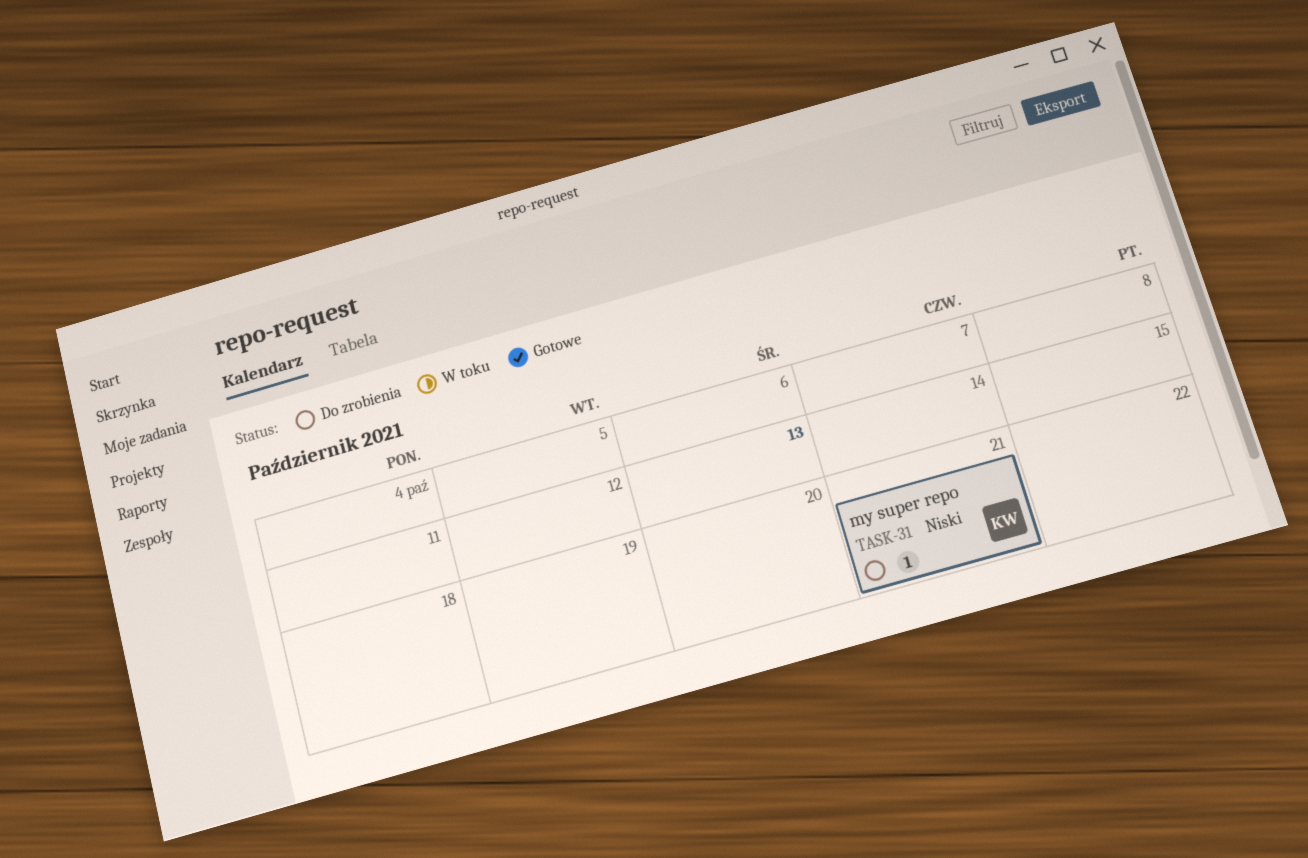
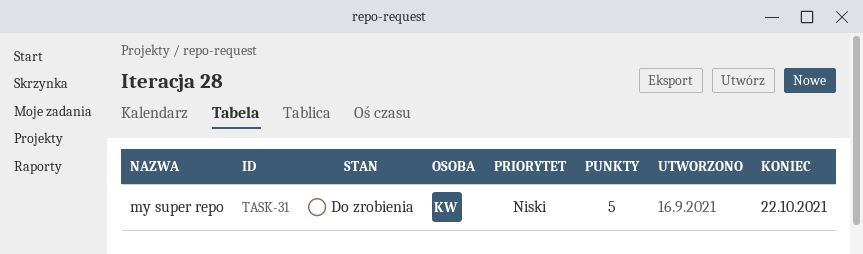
TASK-31, estimate: 1 -> 5
TASK-31, due: Oct 21 -> Oct 22

